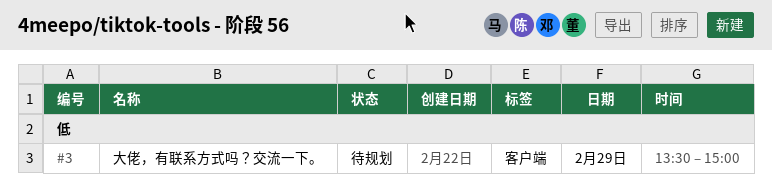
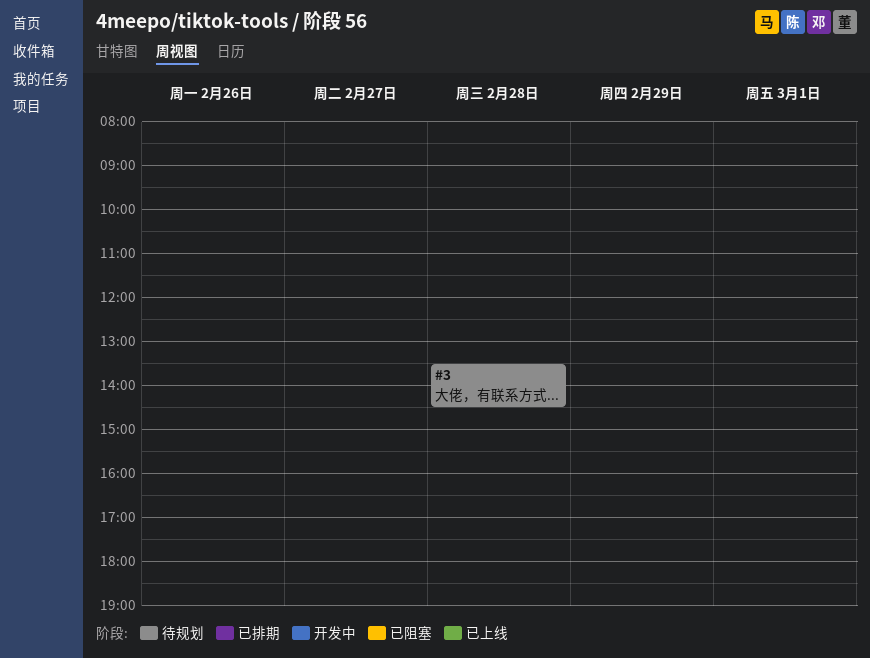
#3, day: Feb 29 -> Feb 28
#3, ends: 15:00 -> 14:30

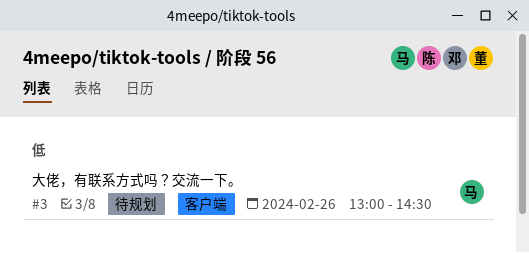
#3, day: Feb 28 -> Feb 26
#3, begins: 13:30 -> 13:00

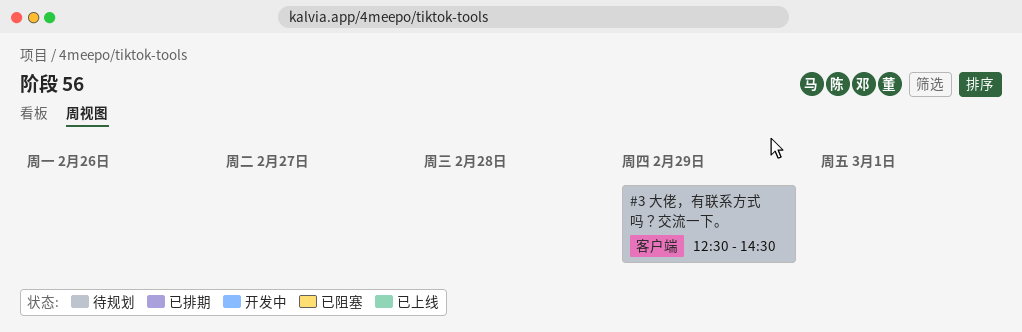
#3, day: Feb 26 -> Feb 29
#3, begins: 13:00 -> 12:30

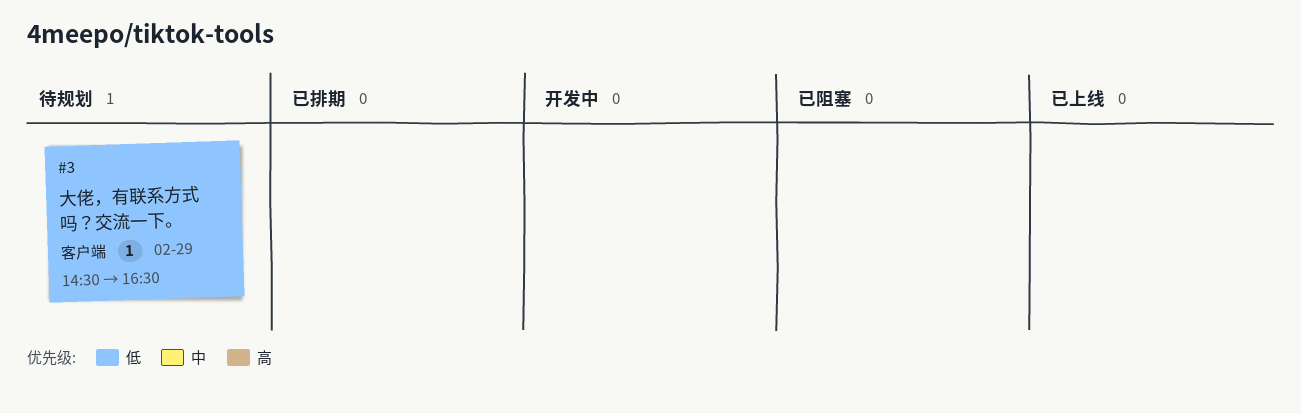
#3, begins: 12:30 -> 14:30
#3, ends: 14:30 -> 16:30

